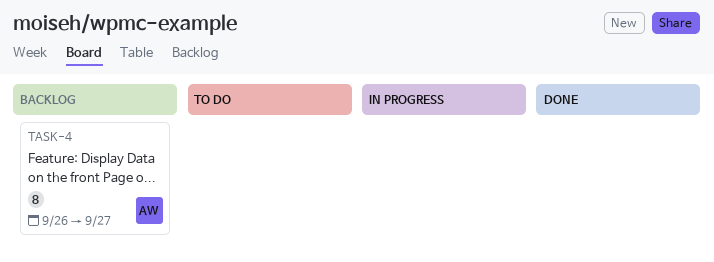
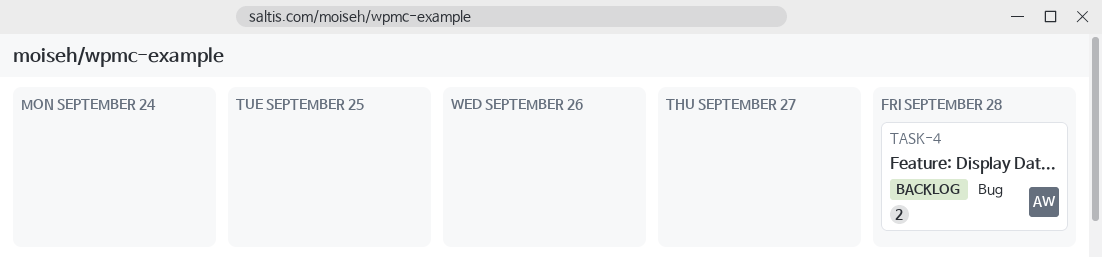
TASK-4, estimate: 8 -> 2
TASK-4, due: Sep 27 -> Sep 28

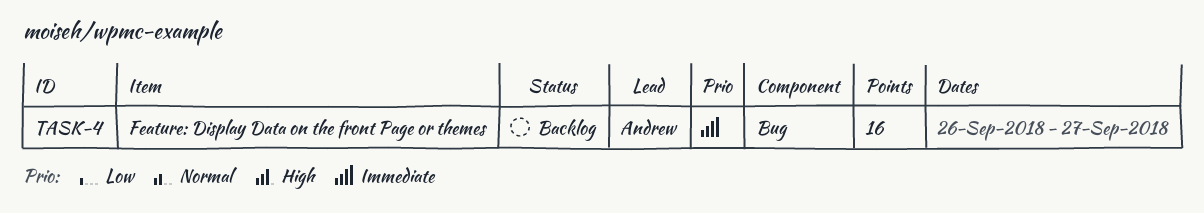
TASK-4, estimate: 2 -> 16
TASK-4, due: Sep 28 -> Sep 27

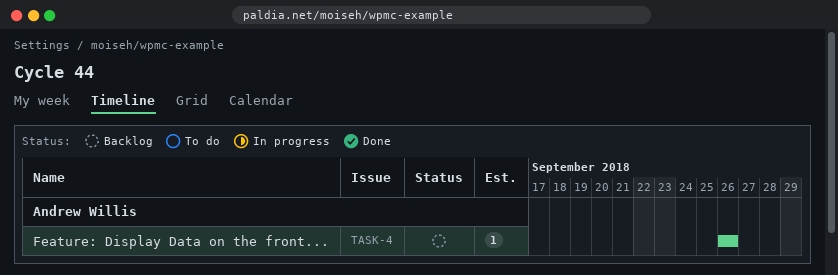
TASK-4, estimate: 16 -> 1
TASK-4, due: Sep 27 -> Sep 26

